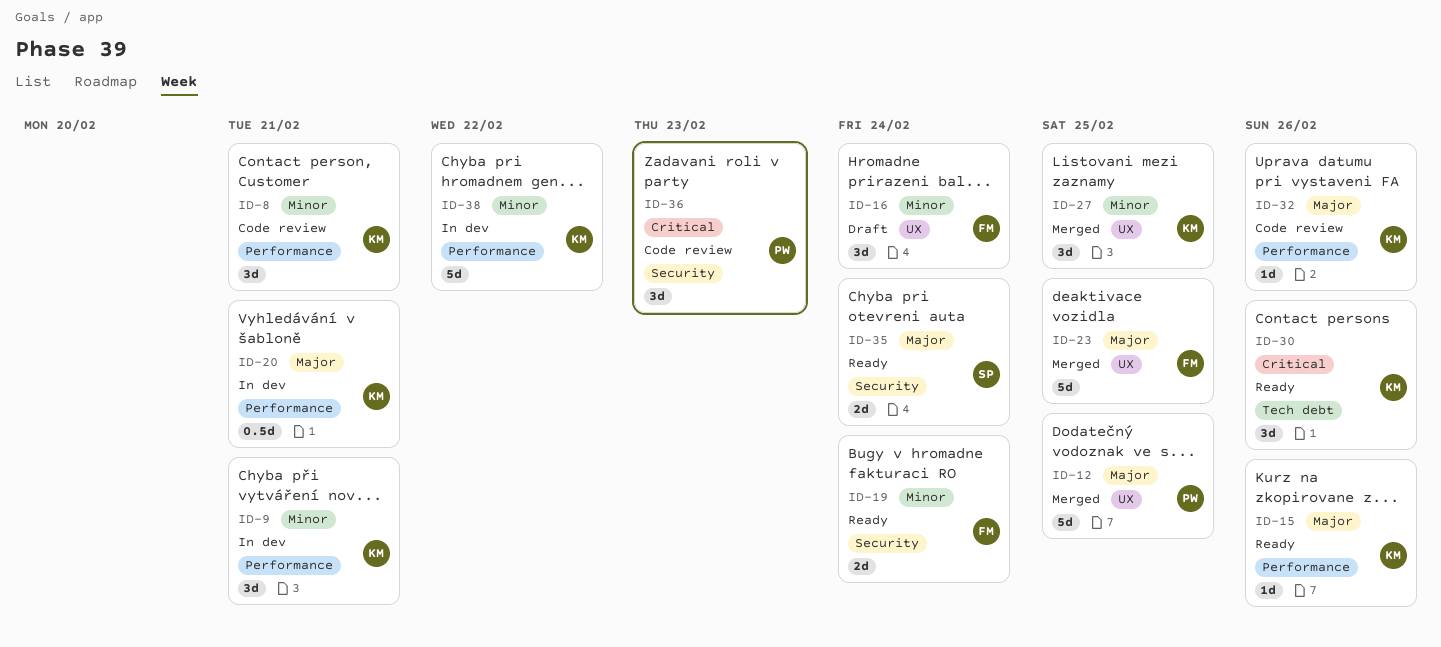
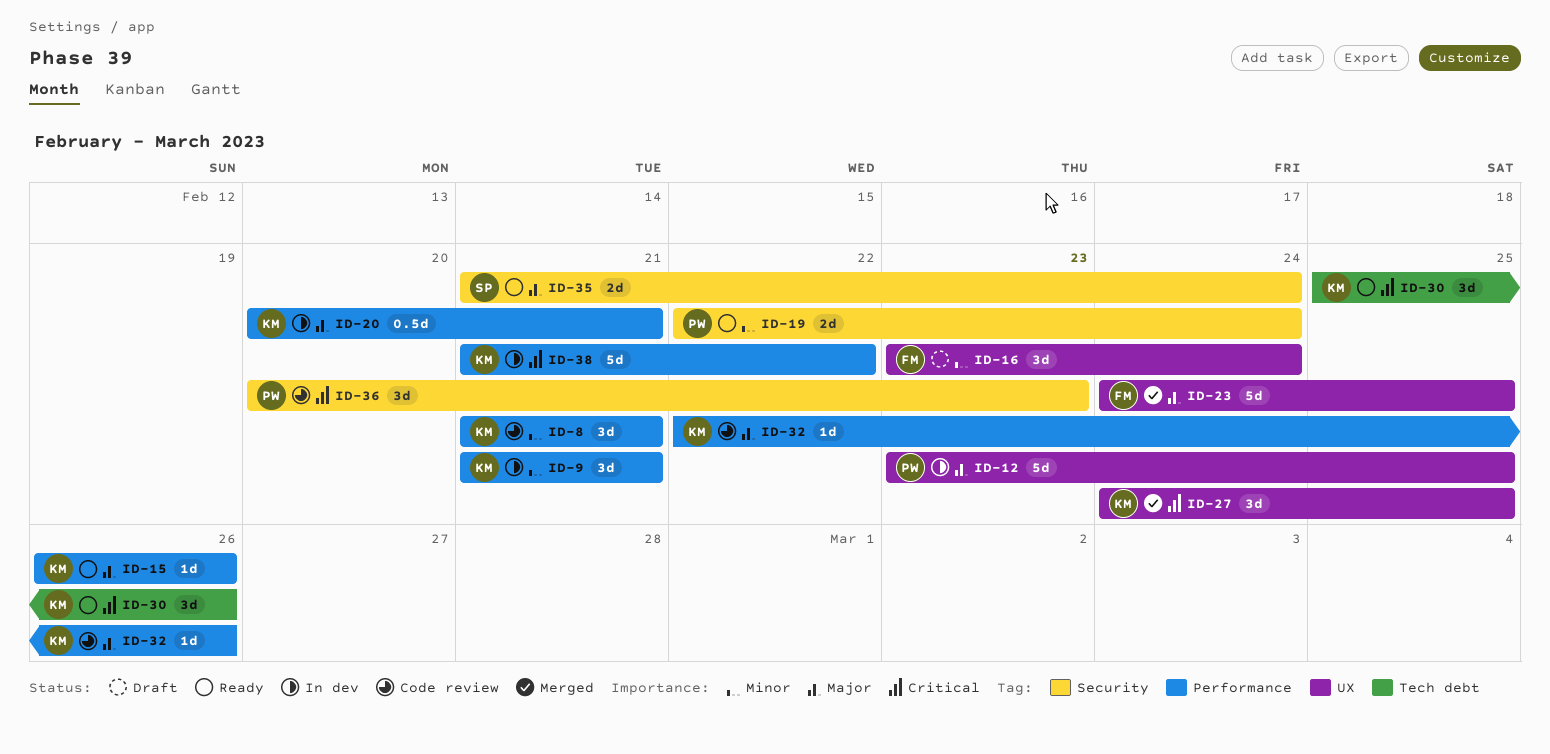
ID-12, status: Merged -> In dev
ID-19, owner: FM -> PW
ID-27, priority: Minor -> Critical
ID-38, priority: Minor -> Critical

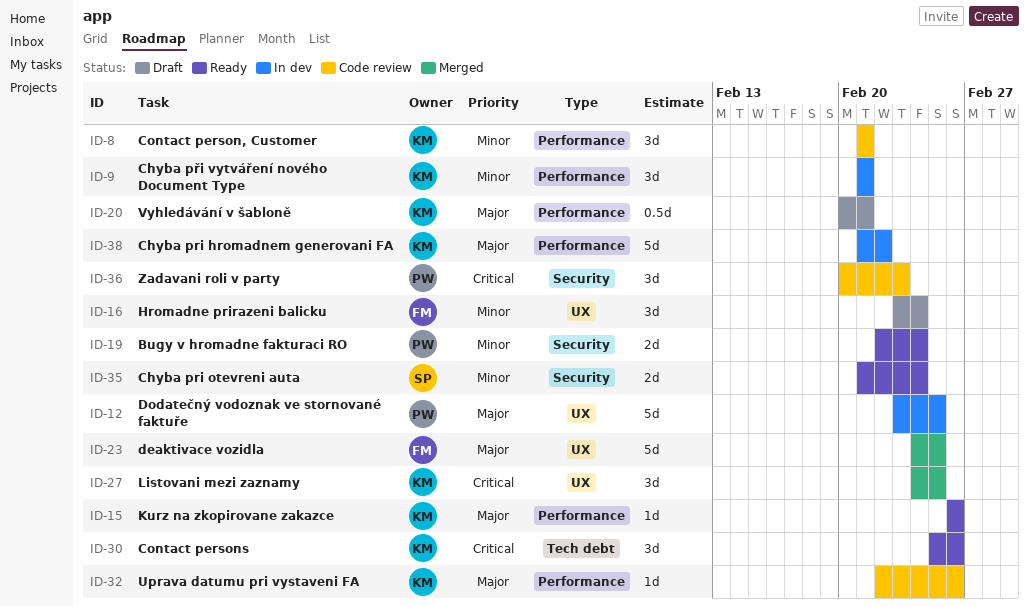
ID-20, status: In dev -> Draft
ID-35, priority: Major -> Minor
ID-38, priority: Critical -> Major

